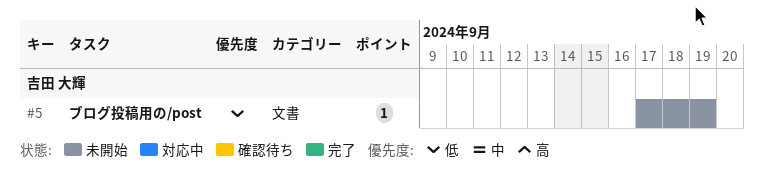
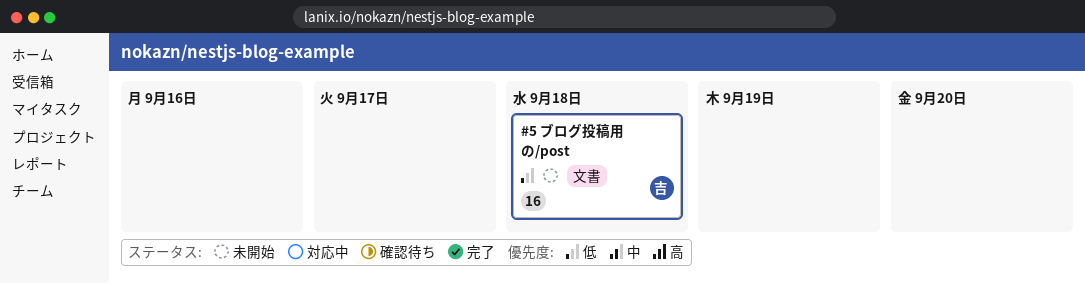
#5, estimate: 1 -> 16
#5, due: Sep 19 -> Sep 18

